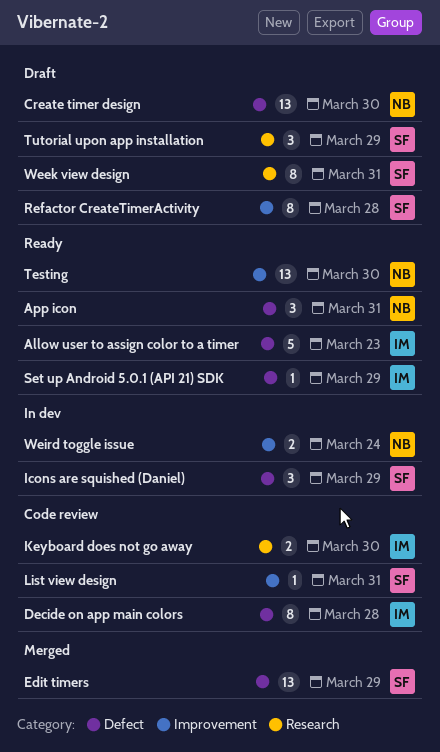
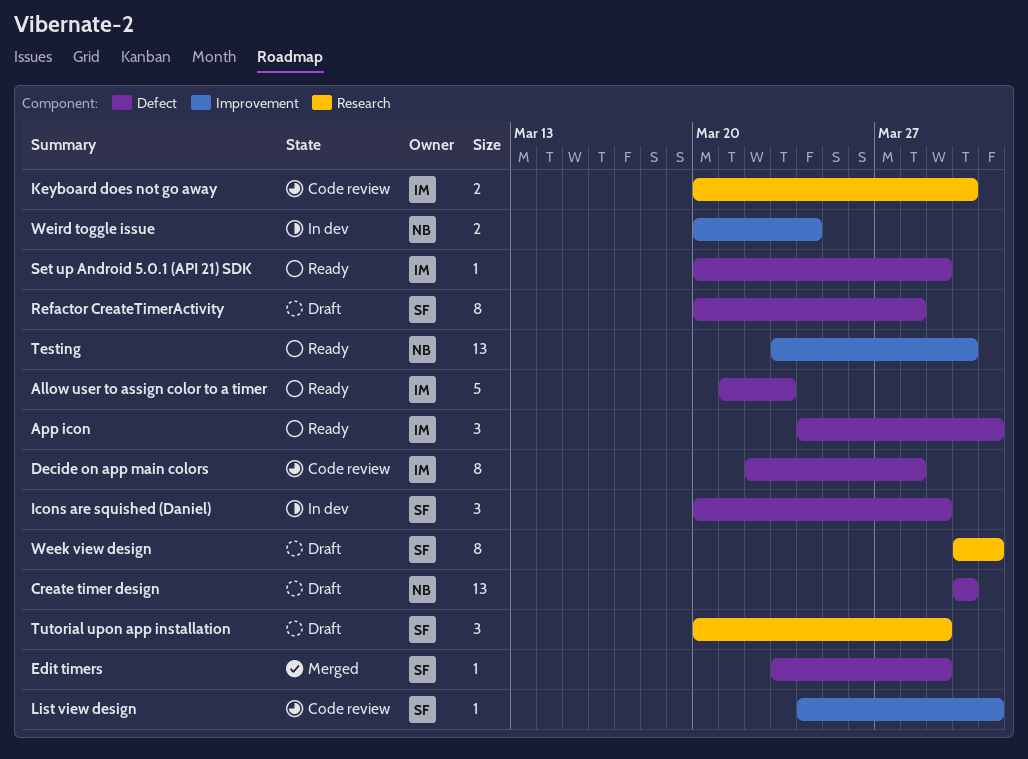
App icon, owner: NB -> IM
Edit timers, estimate: 13 -> 1
Refactor CreateTimerActivity, label: Improvement -> Defect

